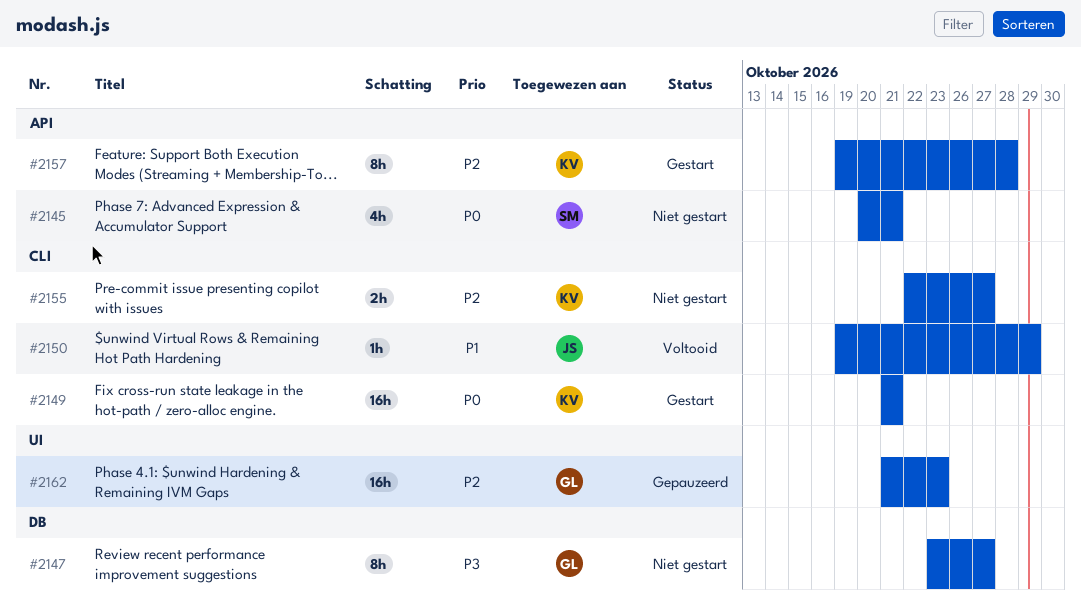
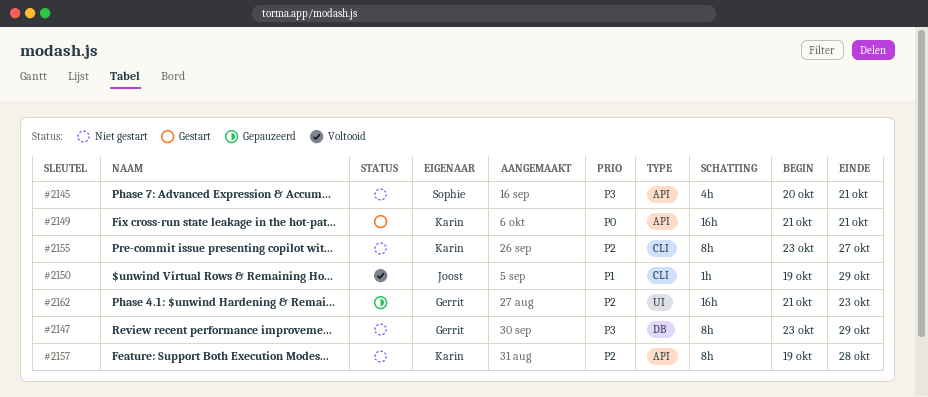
#2145, priority: P0 -> P3
#2147, due: Oct 27 -> Oct 29
#2149, label: CLI -> API
#2155, estimate: 2h -> 8h
#2155, start: Oct 22 -> Oct 23
#2157, status: Gestart -> Niet gestart

